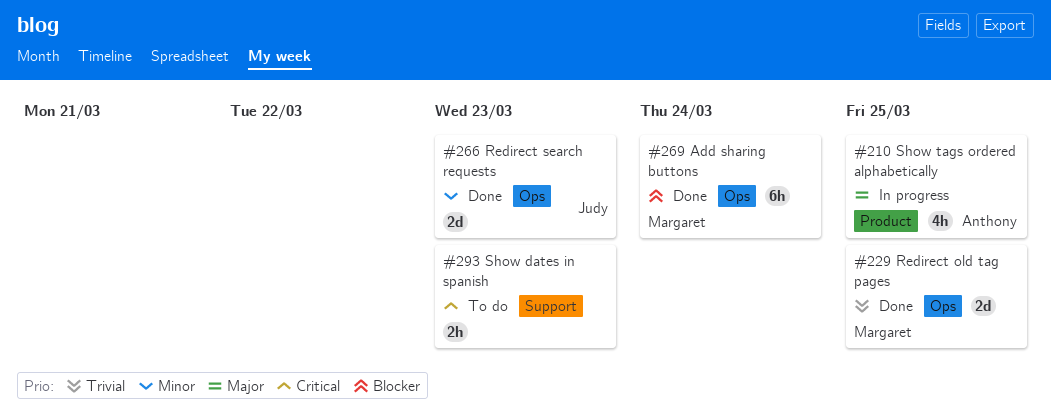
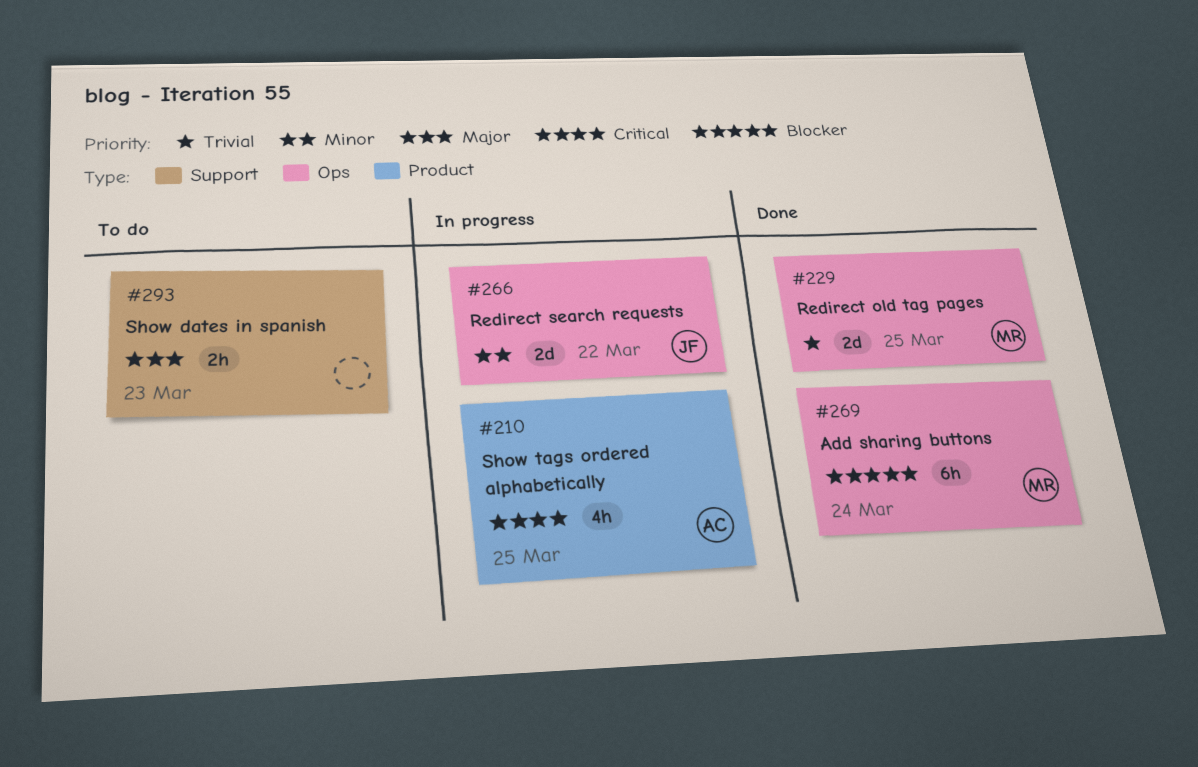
#210, priority: Major -> Critical
#266, status: Done -> In progress
#266, due: Mar 23 -> Mar 22
#293, priority: Critical -> Major

